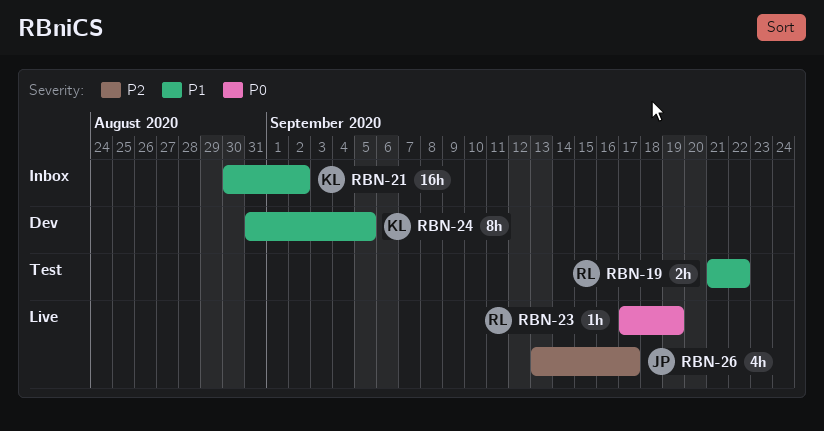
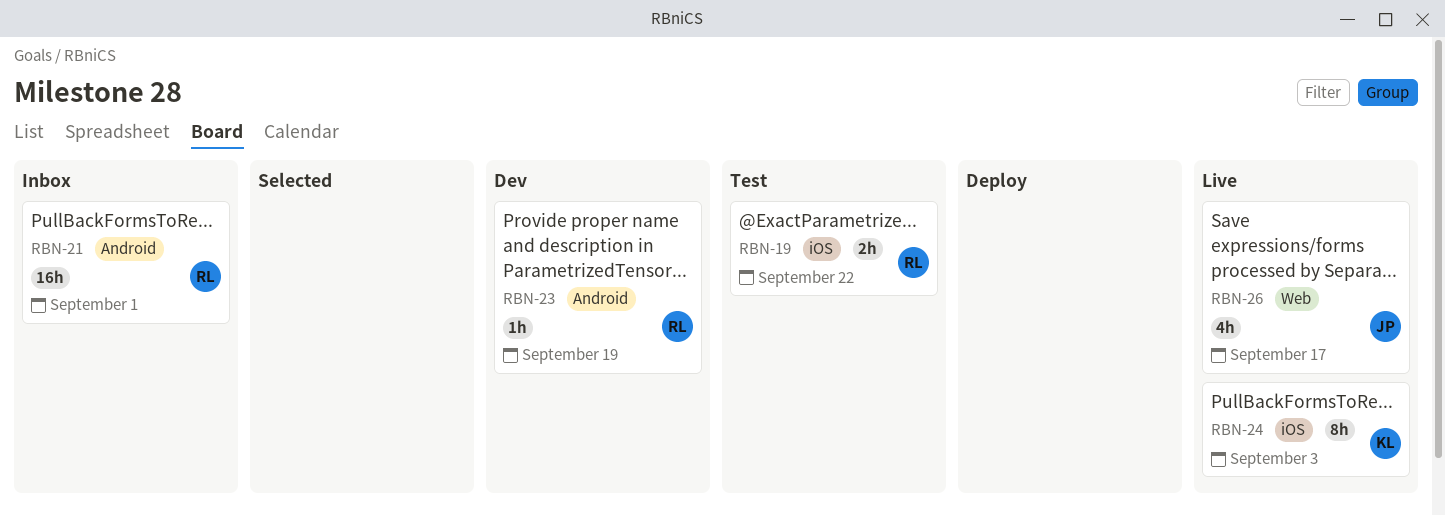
RBN-21, owner: KL -> RL
RBN-21, due: Sep 2 -> Sep 1
RBN-23, status: Live -> Dev
RBN-24, status: Dev -> Live
RBN-24, due: Sep 5 -> Sep 3

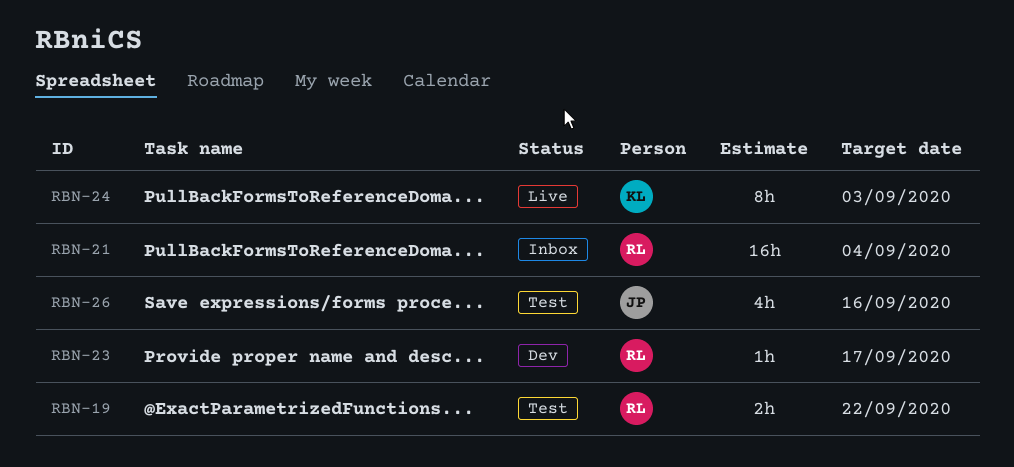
RBN-21, due: Sep 1 -> Sep 4
RBN-23, due: Sep 19 -> Sep 17
RBN-26, status: Live -> Test
RBN-26, due: Sep 17 -> Sep 16

